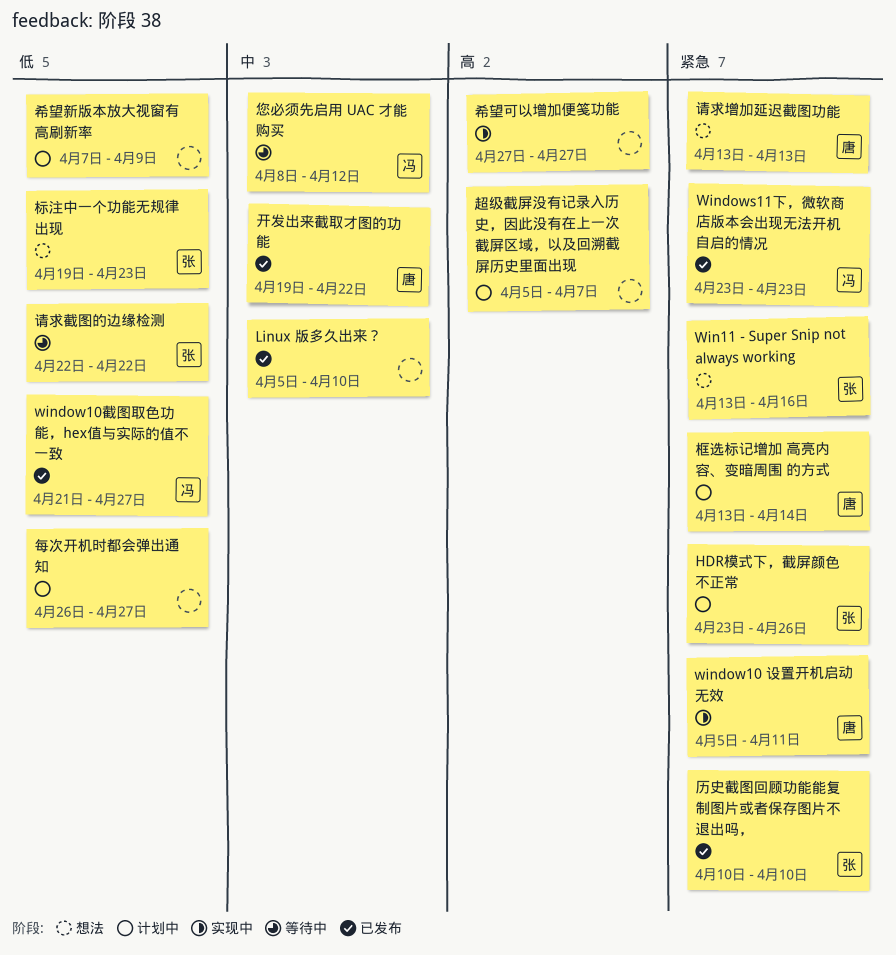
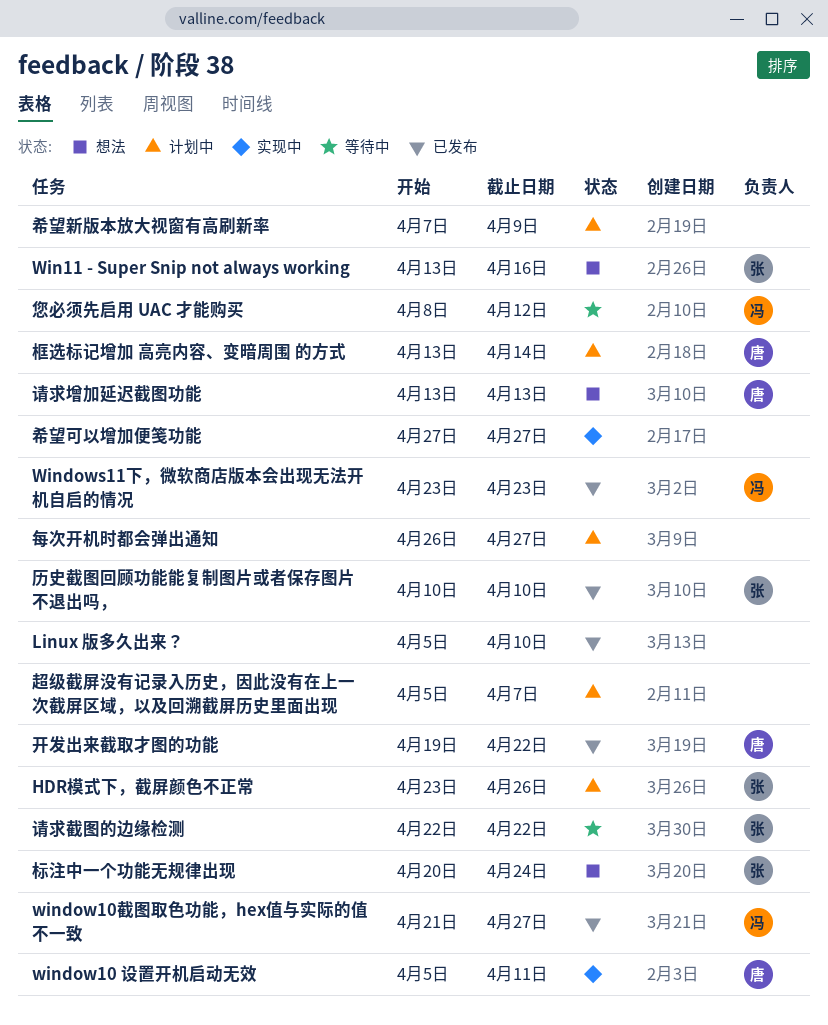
标注中一个功能无规律出现, start: Apr 19 -> Apr 20
标注中一个功能无规律出现, due: Apr 23 -> Apr 24

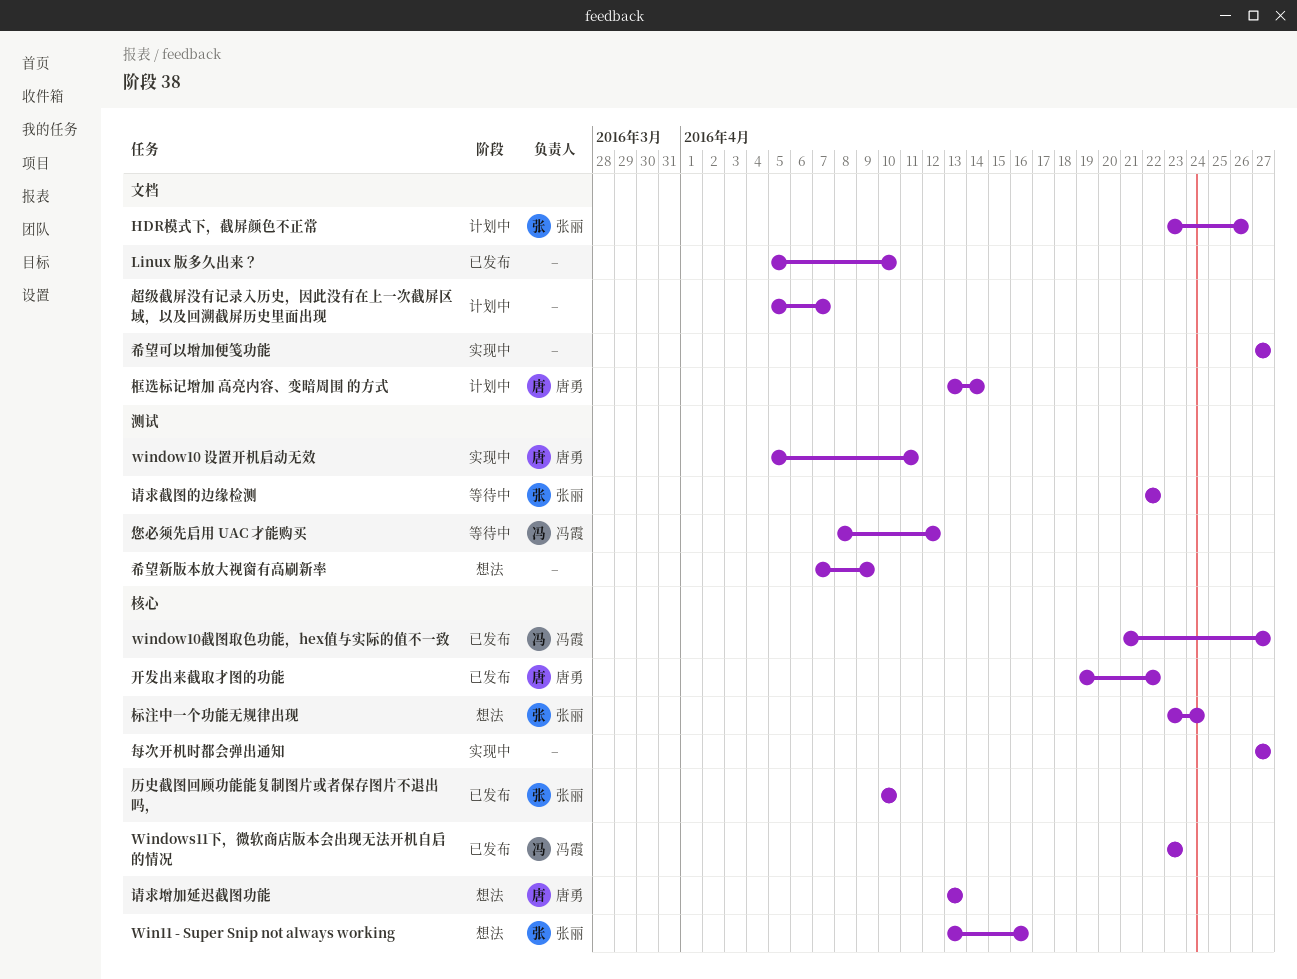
希望新版本放大视窗有高刷新率, status: 计划中 -> 想法
标注中一个功能无规律出现, start: Apr 20 -> Apr 23
每次开机时都会弹出通知, status: 计划中 -> 实现中
每次开机时都会弹出通知, start: Apr 26 -> Apr 27

